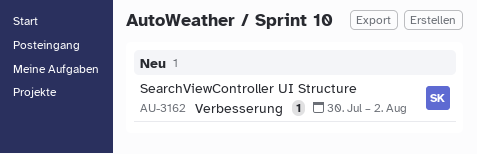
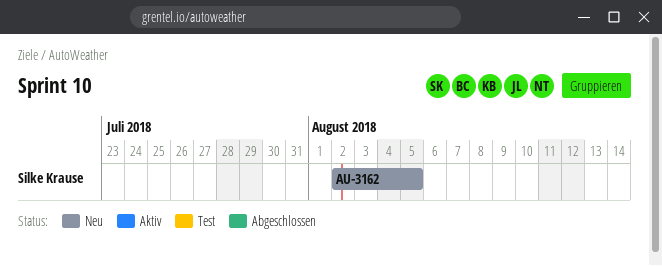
AU-3162, start: Jul 30 -> Aug 2
AU-3162, due: Aug 2 -> Aug 5

